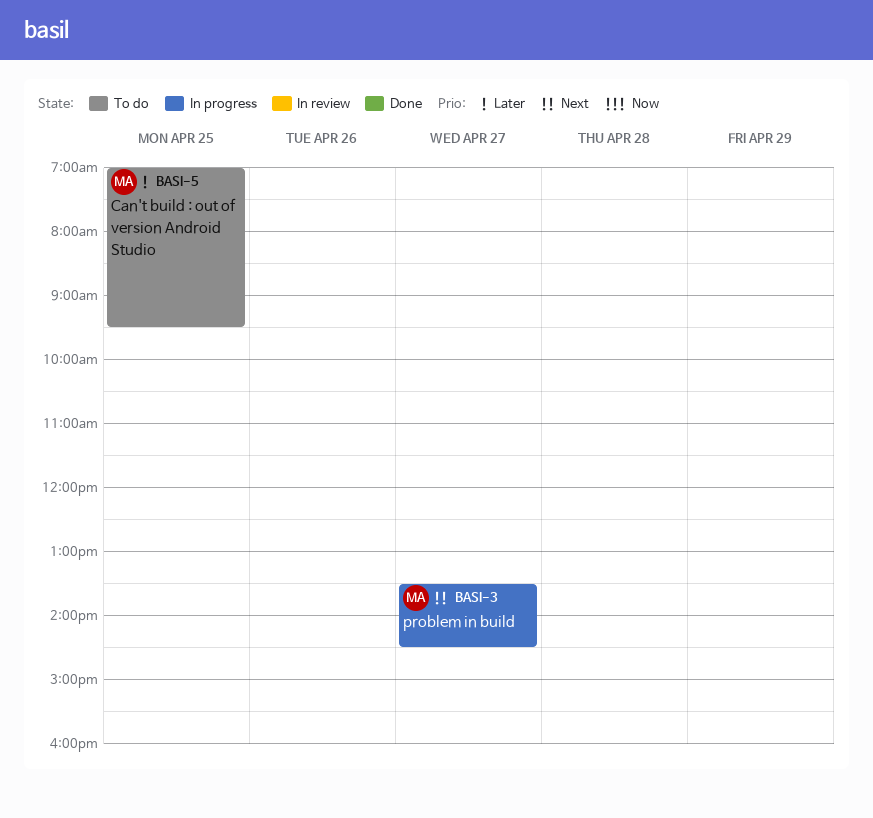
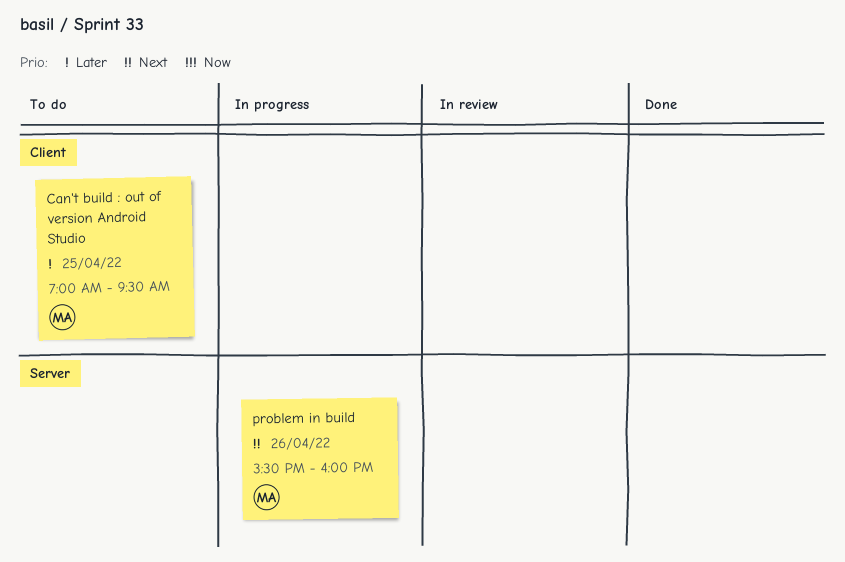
problem in build, day: Apr 27 -> Apr 26
problem in build, begins: 13:30 -> 15:30
problem in build, ends: 14:30 -> 16:00

